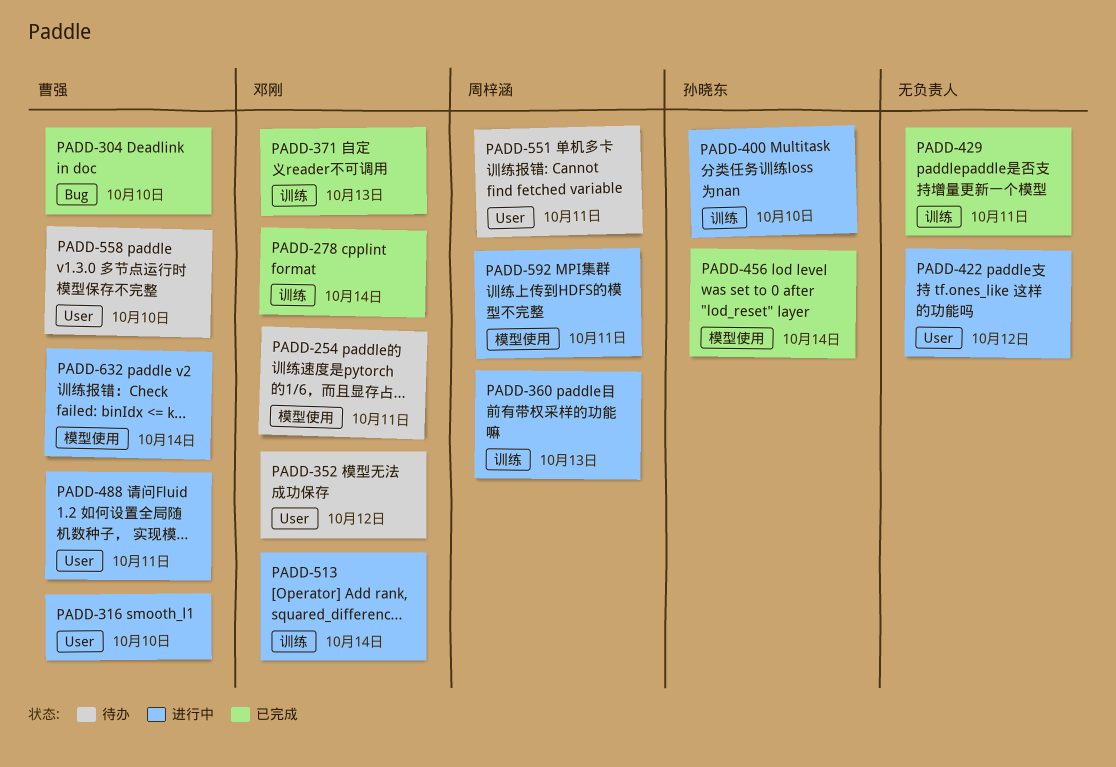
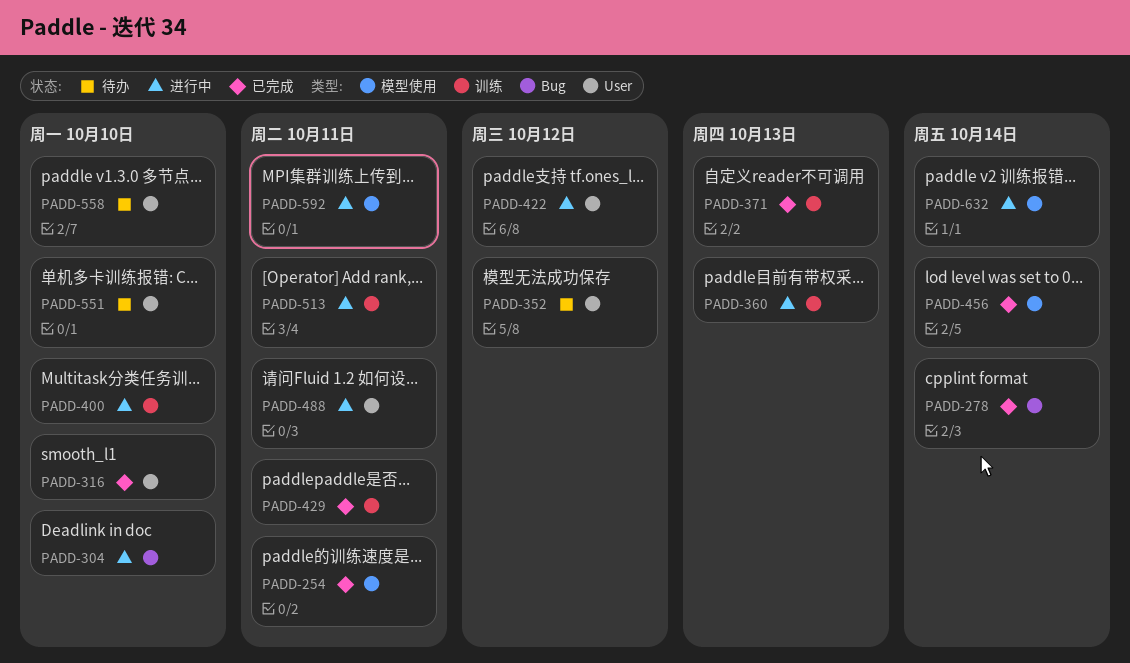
PADD-254, status: 待办 -> 已完成
PADD-278, label: 训练 -> Bug
PADD-304, status: 已完成 -> 进行中
PADD-316, status: 进行中 -> 已完成
PADD-513, due: Oct 14 -> Oct 11
PADD-551, due: Oct 11 -> Oct 10

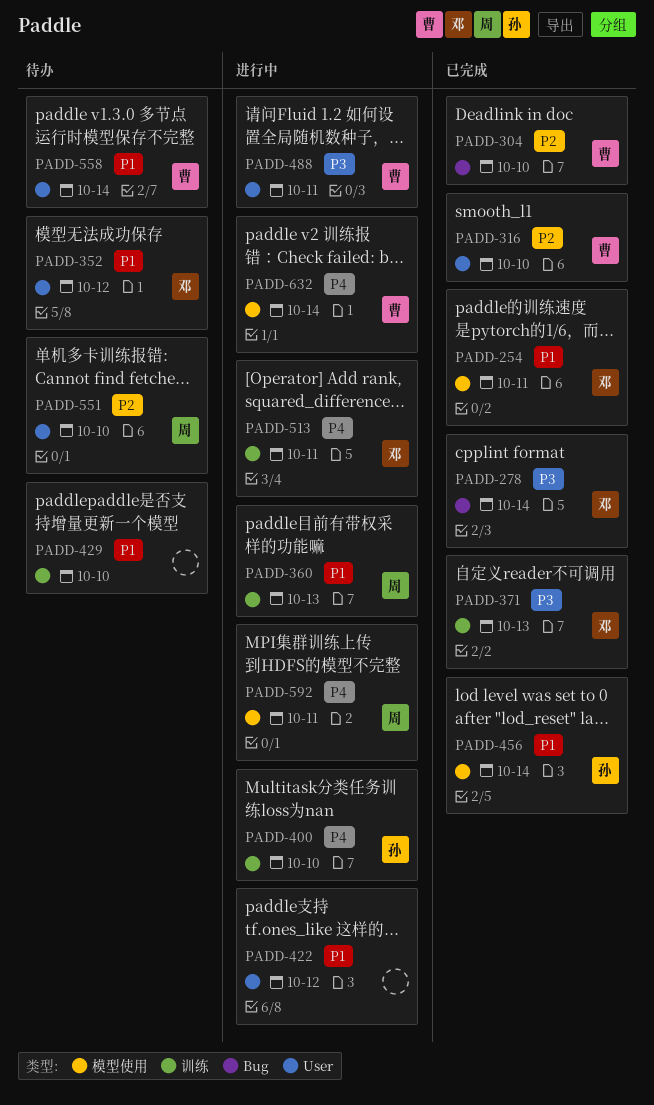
PADD-304, status: 进行中 -> 已完成
PADD-429, status: 已完成 -> 待办
PADD-429, due: Oct 11 -> Oct 10
PADD-558, due: Oct 10 -> Oct 14

